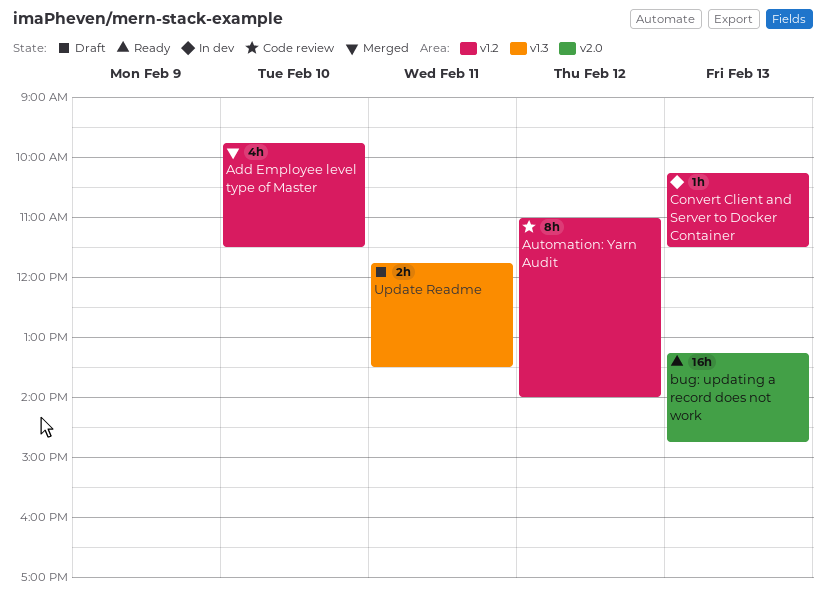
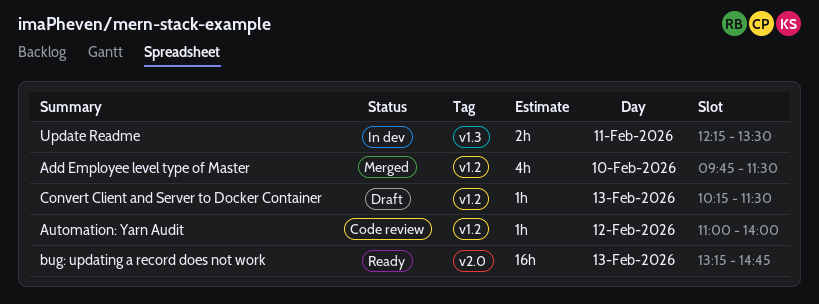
Automation: Yarn Audit, estimate: 8h -> 1h
Convert Client and Server to Docker Container, status: In dev -> Draft
Update Readme, status: Draft -> In dev
Update Readme, begins: 11:45 -> 12:15

